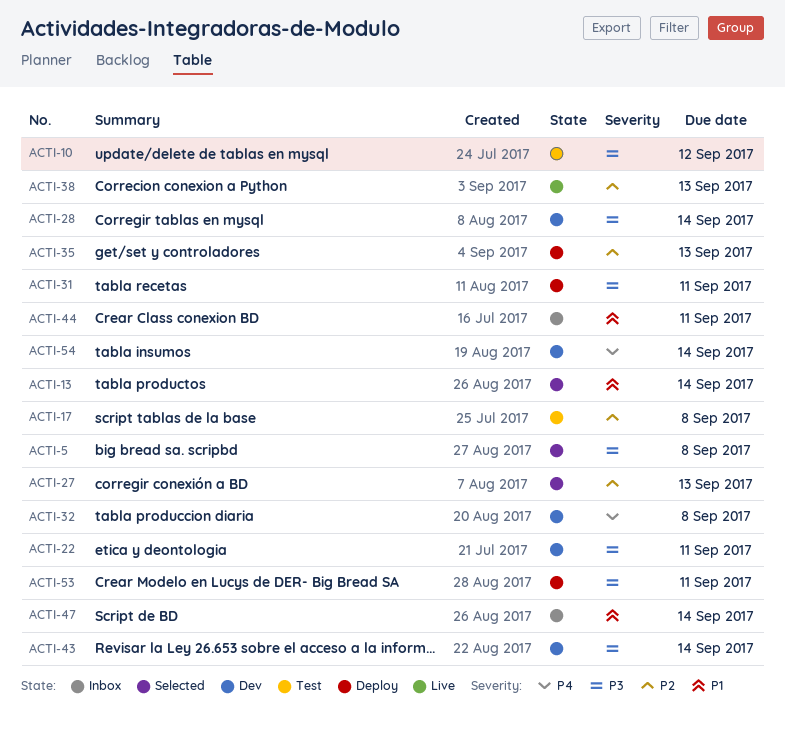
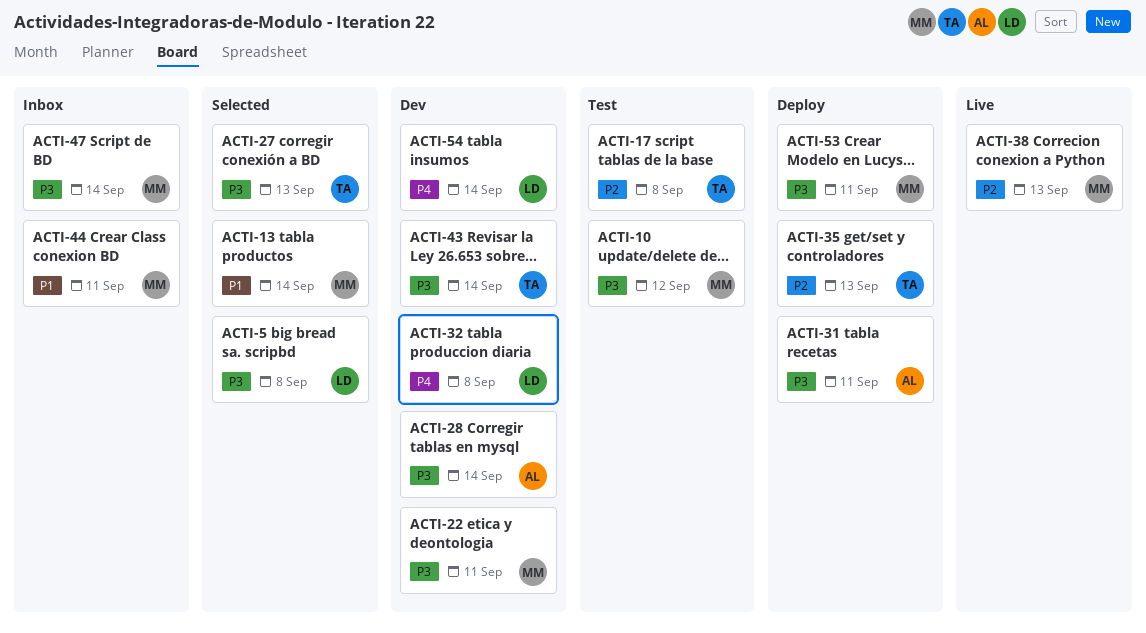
ACTI-27, priority: P2 -> P3
ACTI-47, priority: P1 -> P3

